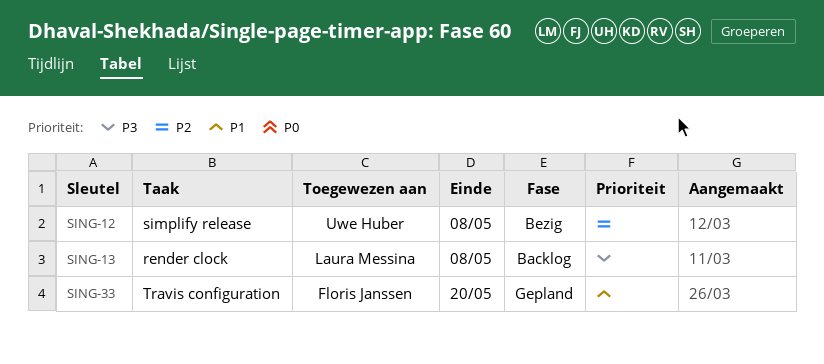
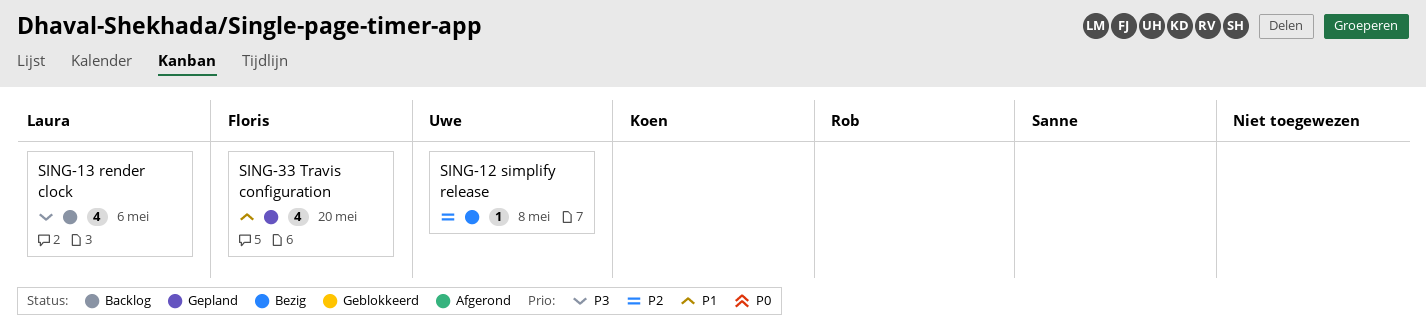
SING-13, due: May 8 -> May 6

